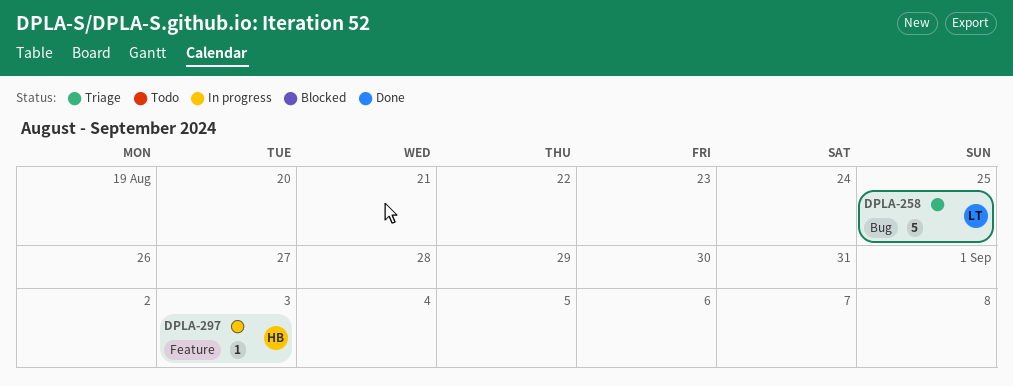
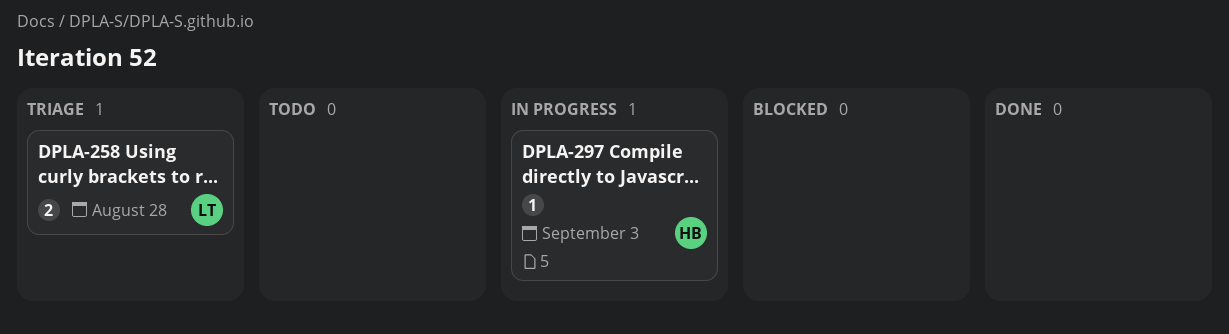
DPLA-258, estimate: 5 -> 2
DPLA-258, due: Aug 25 -> Aug 28

